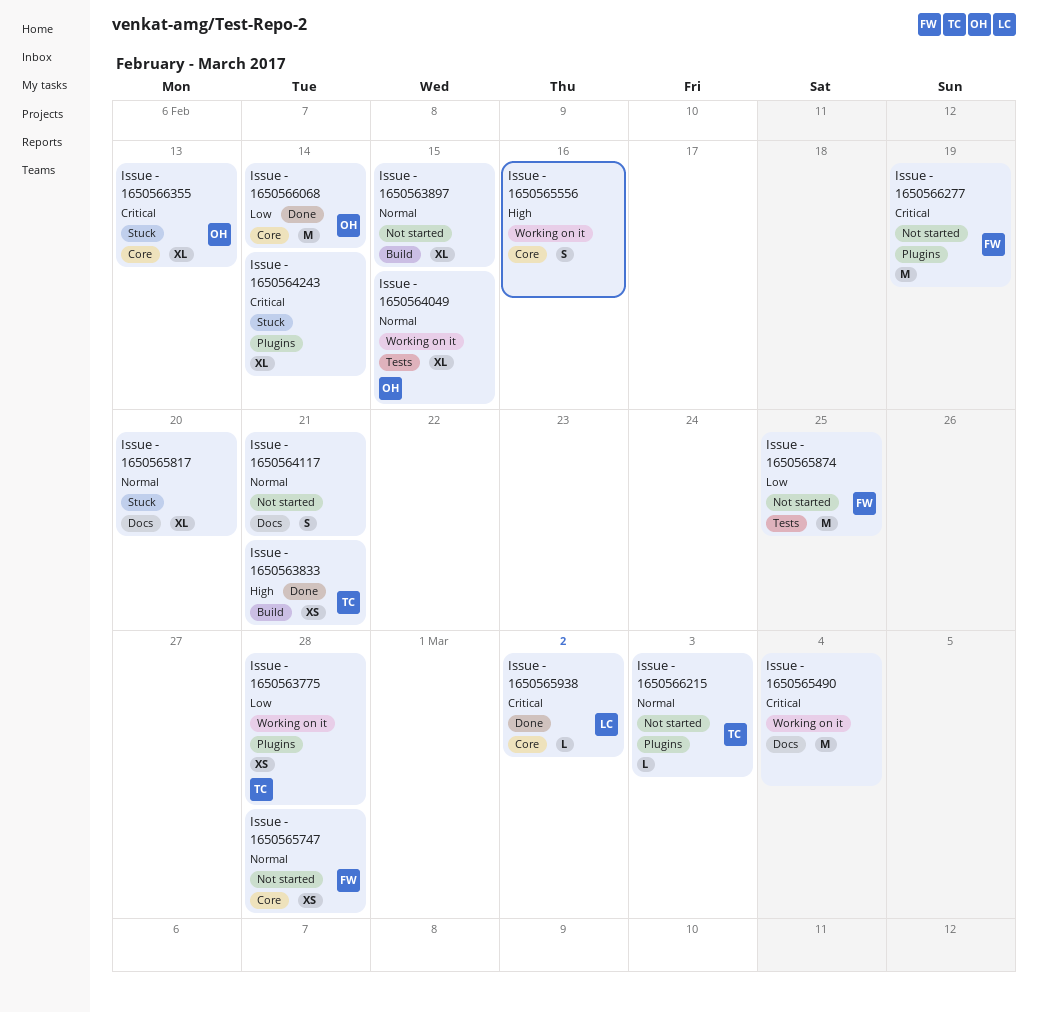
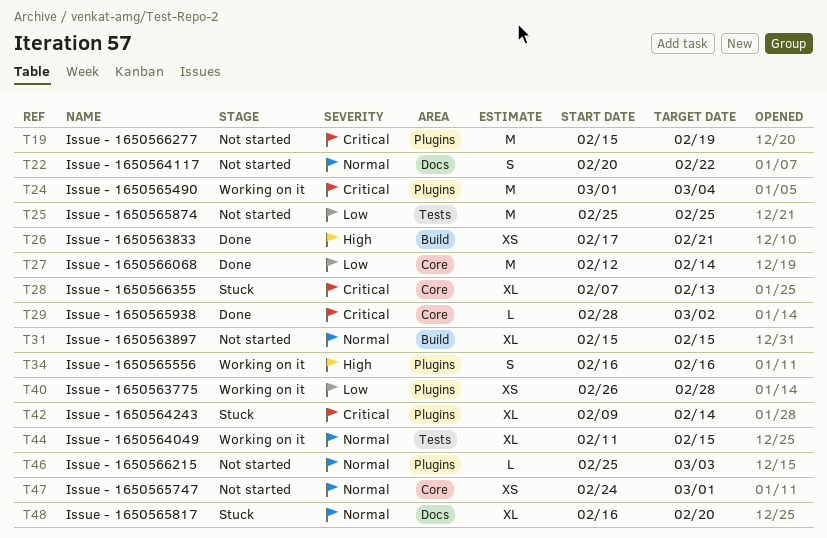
Issue - 1650564117, due: Feb 21 -> Feb 22
Issue - 1650565490, label: Docs -> Plugins
Issue - 1650565556, label: Core -> Plugins
Issue - 1650565747, due: Feb 28 -> Mar 1

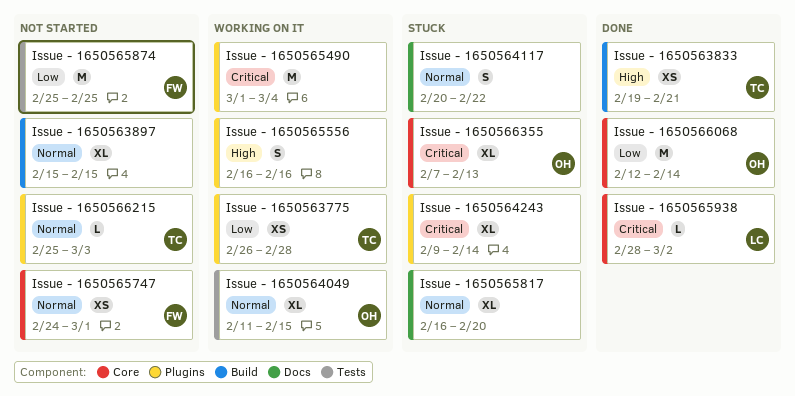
Issue - 1650563833, start: Feb 17 -> Feb 19
Issue - 1650564117, status: Not started -> Stuck
Issue - 1650566277: present -> none

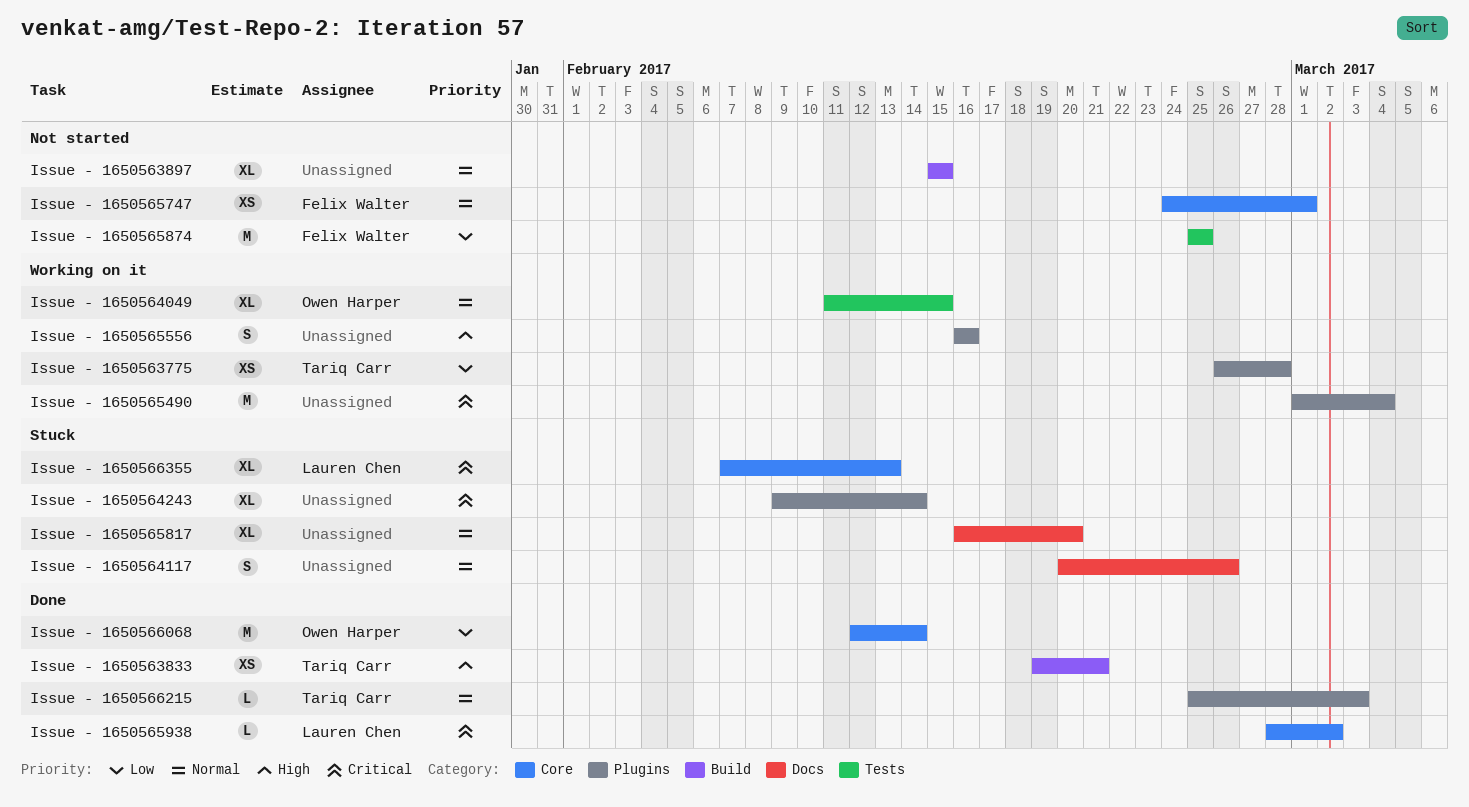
Issue - 1650564117, due: Feb 22 -> Feb 26
Issue - 1650566215, status: Not started -> Done
Issue - 1650566355, owner: Owen Harper -> Lauren Chen

